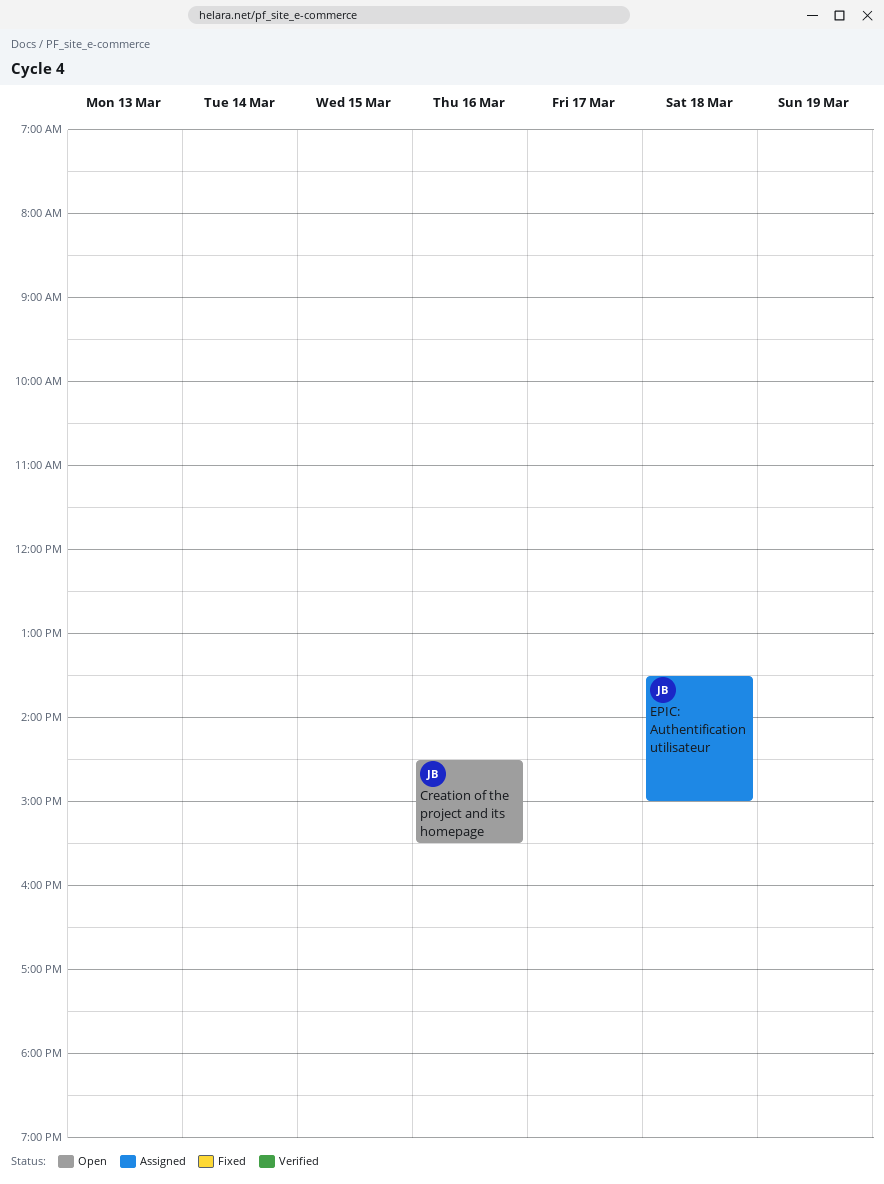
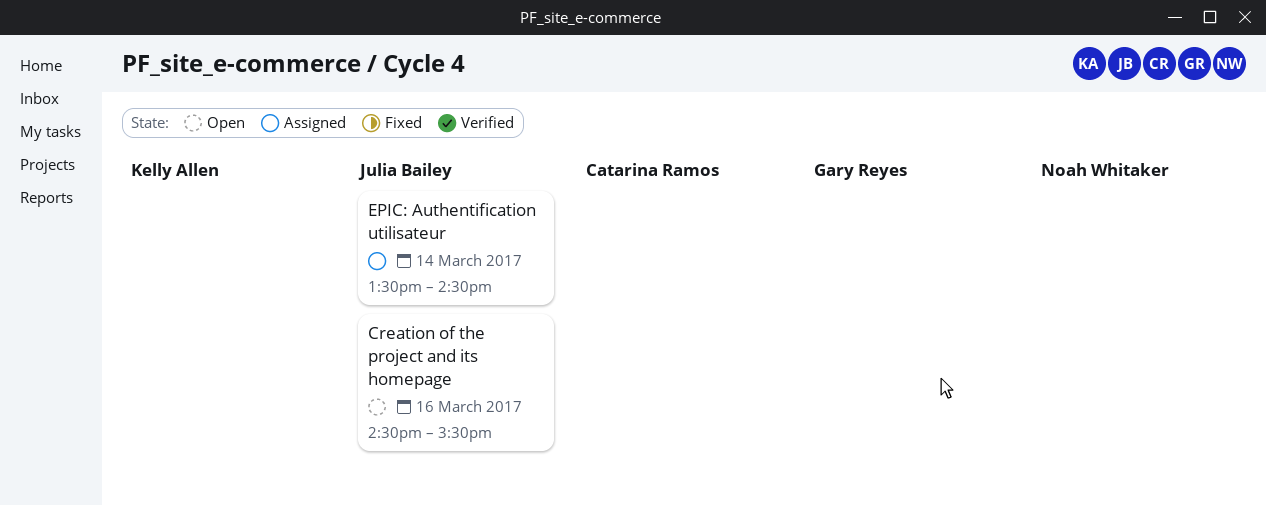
EPIC: Authentification utilisateur, day: Mar 18 -> Mar 14
EPIC: Authentification utilisateur, ends: 15:00 -> 14:30

